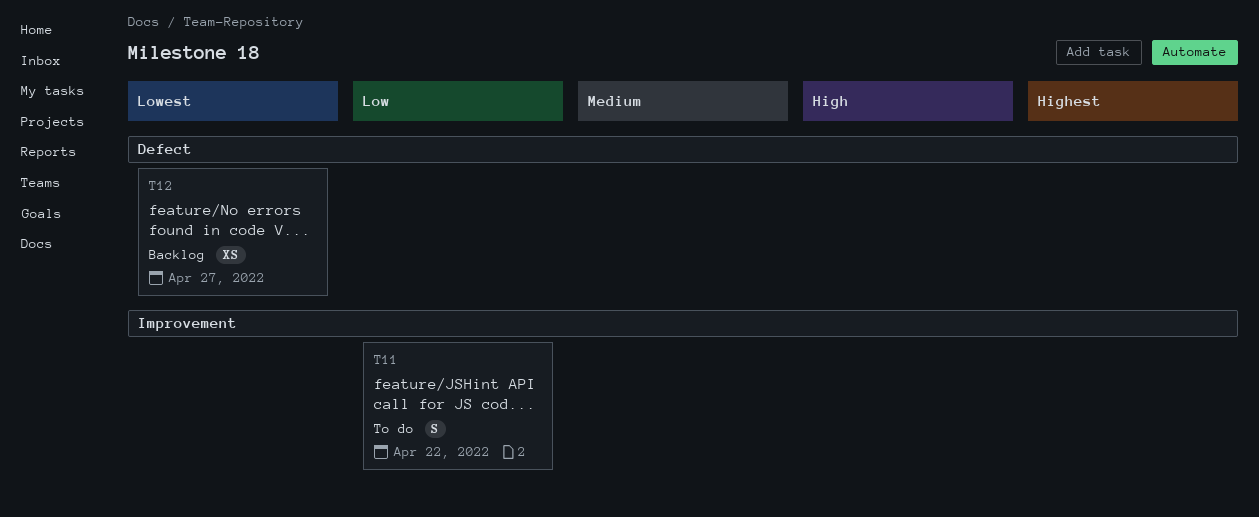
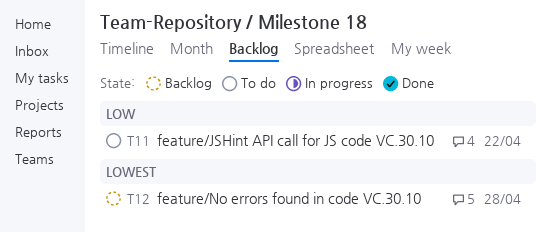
T12, due: Apr 27 -> Apr 28

